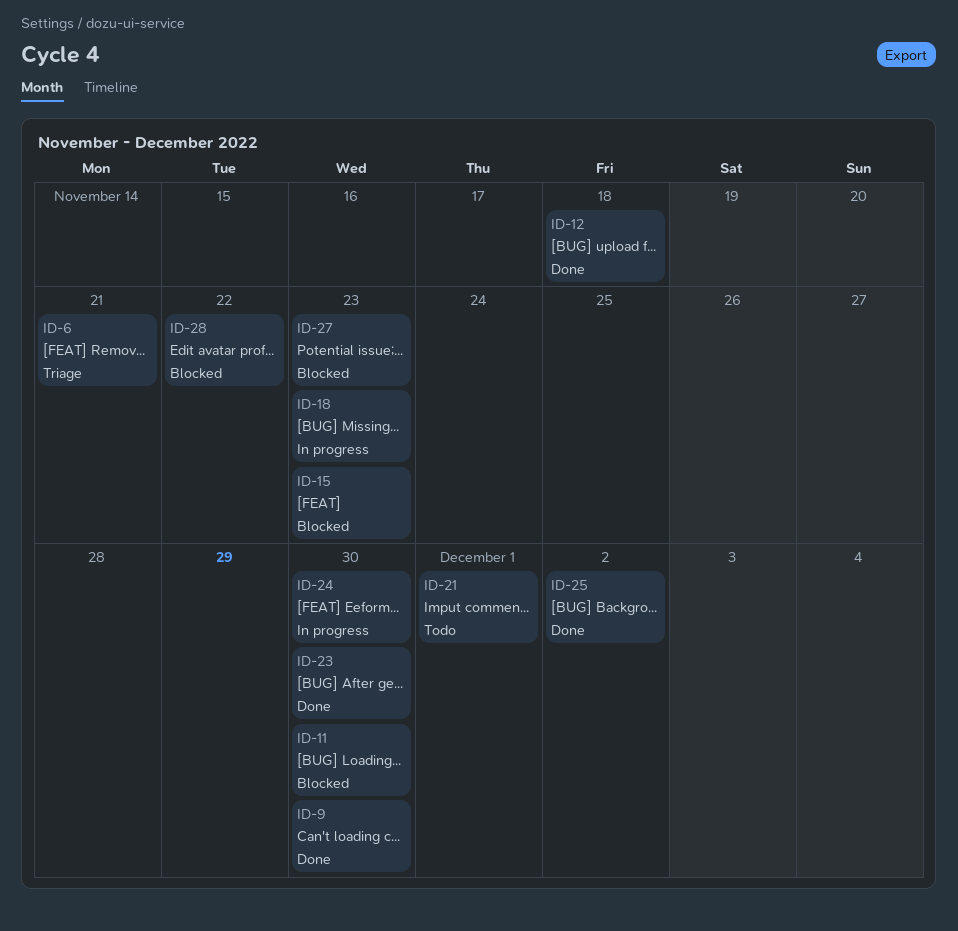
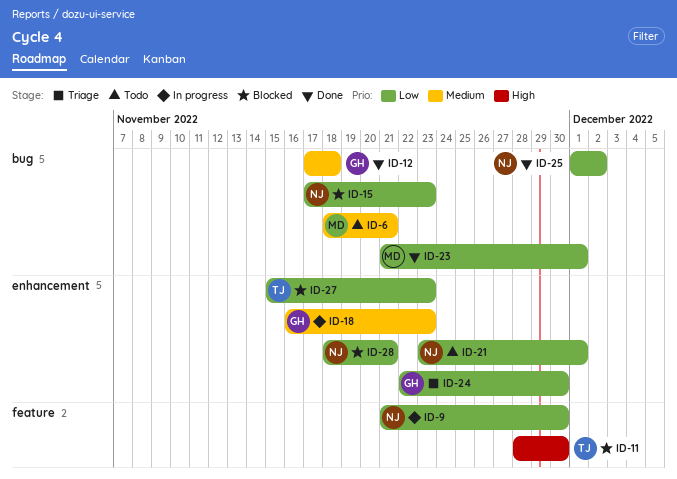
ID-6, status: Triage -> Todo
ID-9, status: Done -> In progress
ID-23, due: Nov 30 -> Dec 1
ID-24, status: In progress -> Triage
ID-28, due: Nov 22 -> Nov 21

